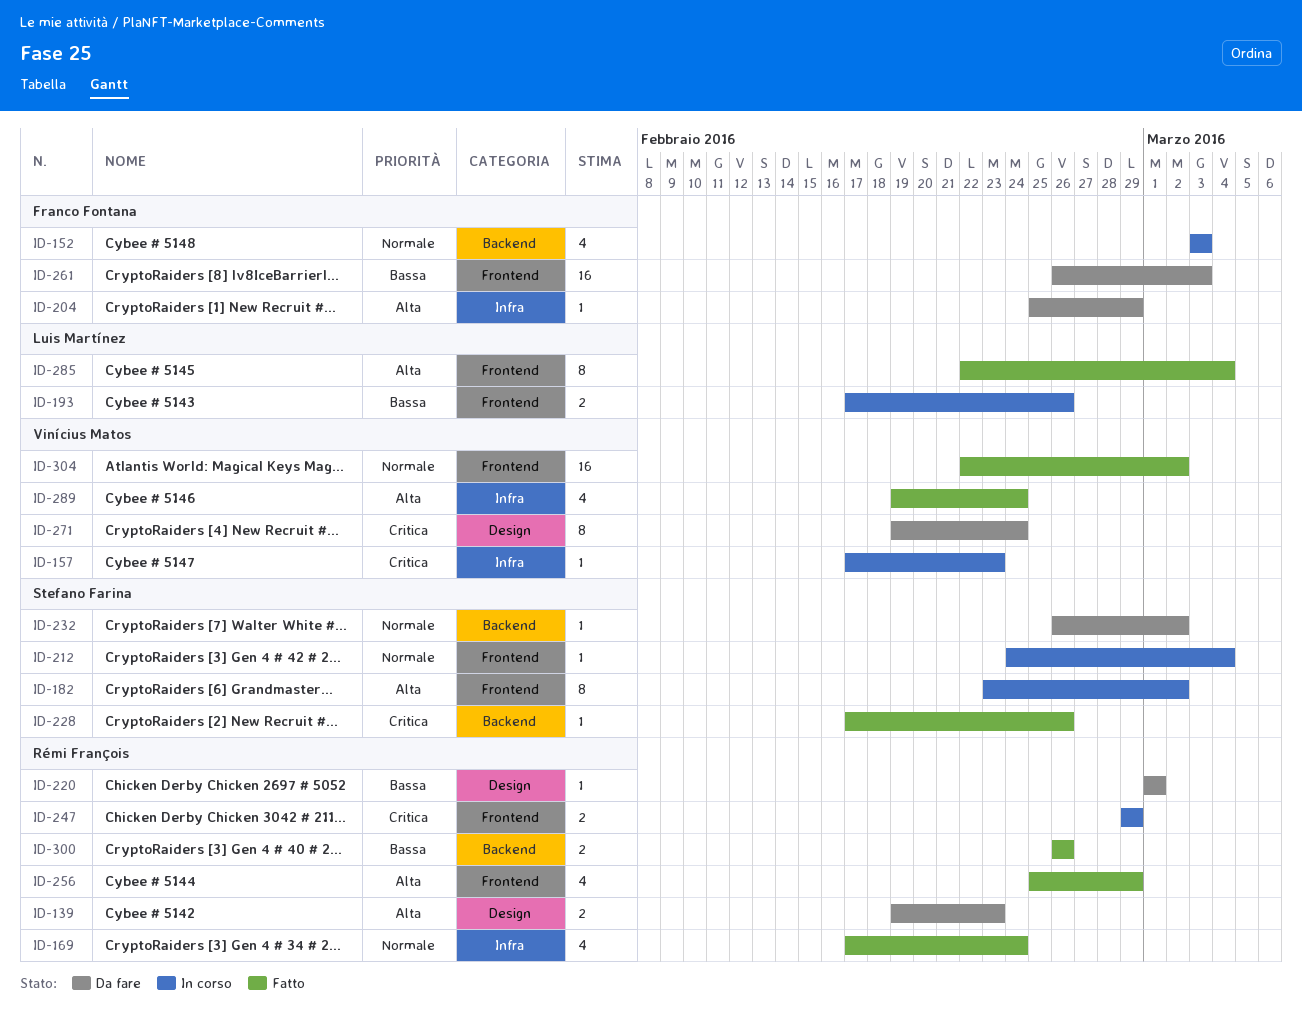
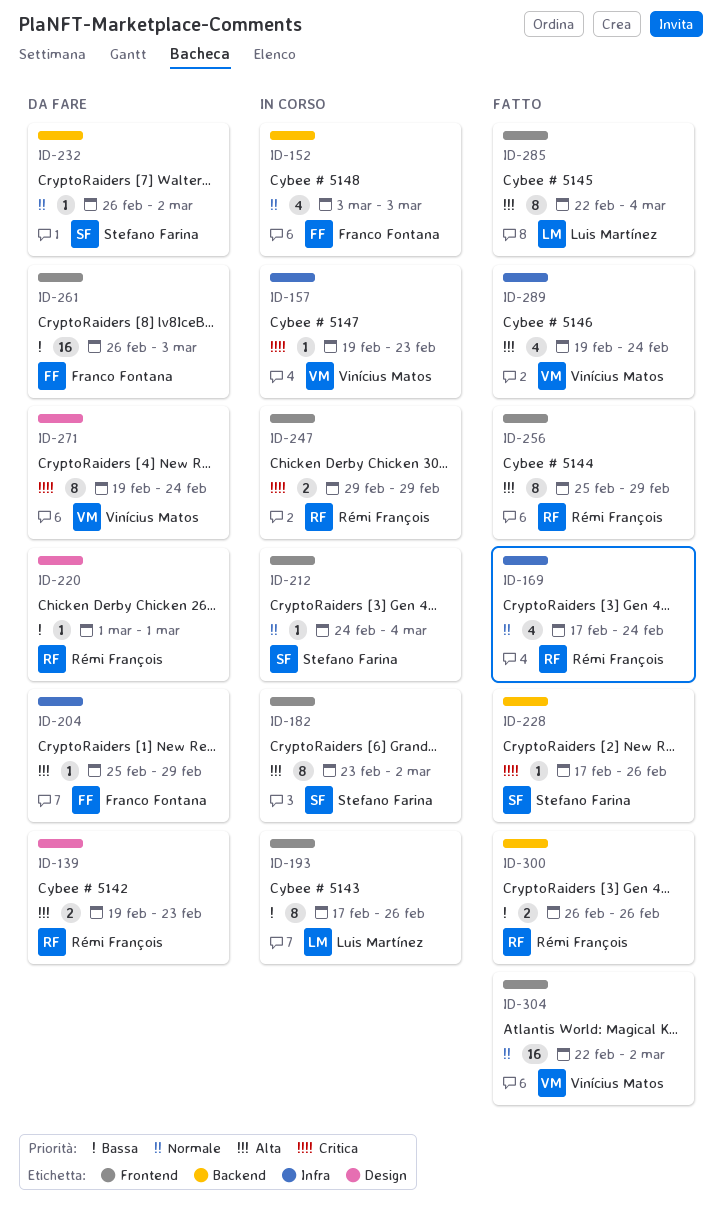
ID-157, start: Feb 17 -> Feb 19
ID-193, estimate: 2 -> 8
ID-256, estimate: 4 -> 8

